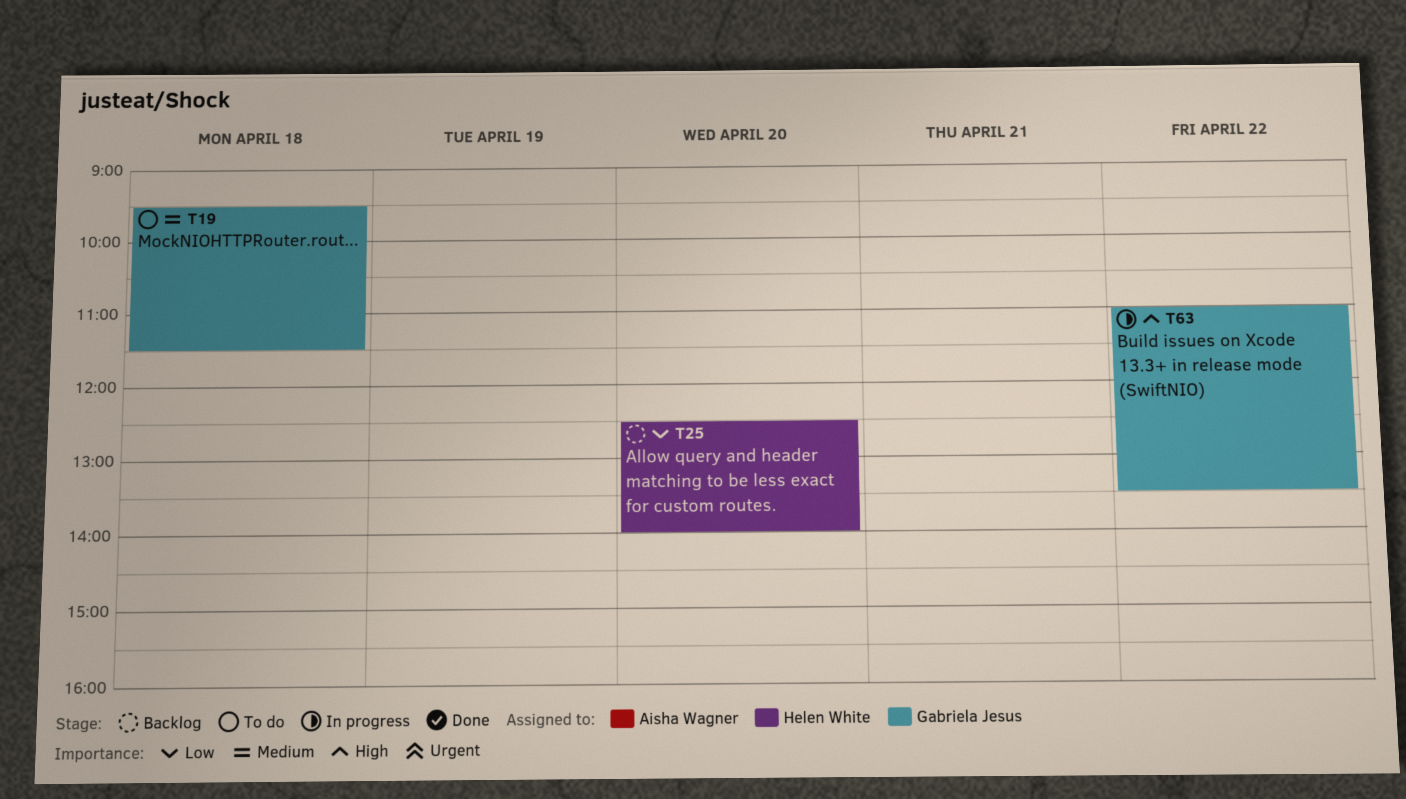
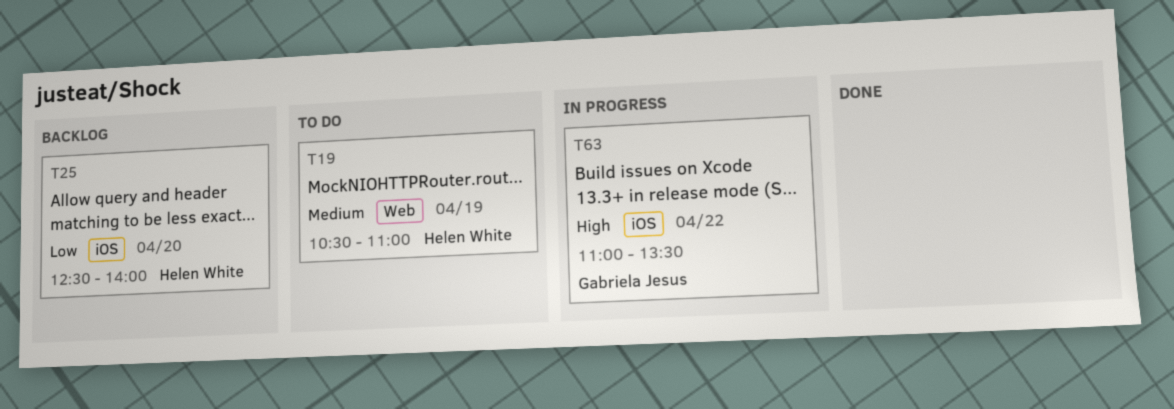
T19, owner: Gabriela Jesus -> Helen White
T19, day: Apr 18 -> Apr 19
T19, begins: 09:30 -> 10:30
T19, ends: 11:30 -> 11:00

